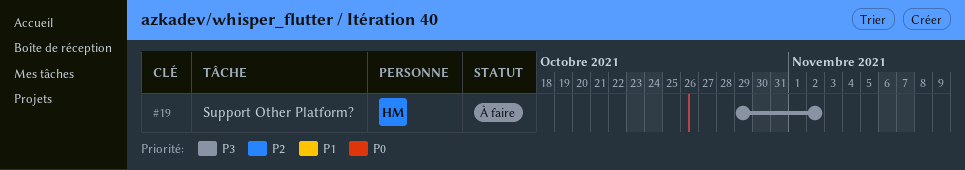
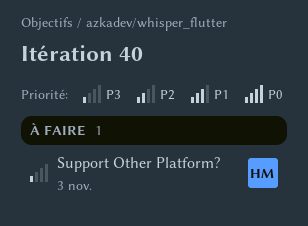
Support Other Platform?, due: Nov 2 -> Nov 3

